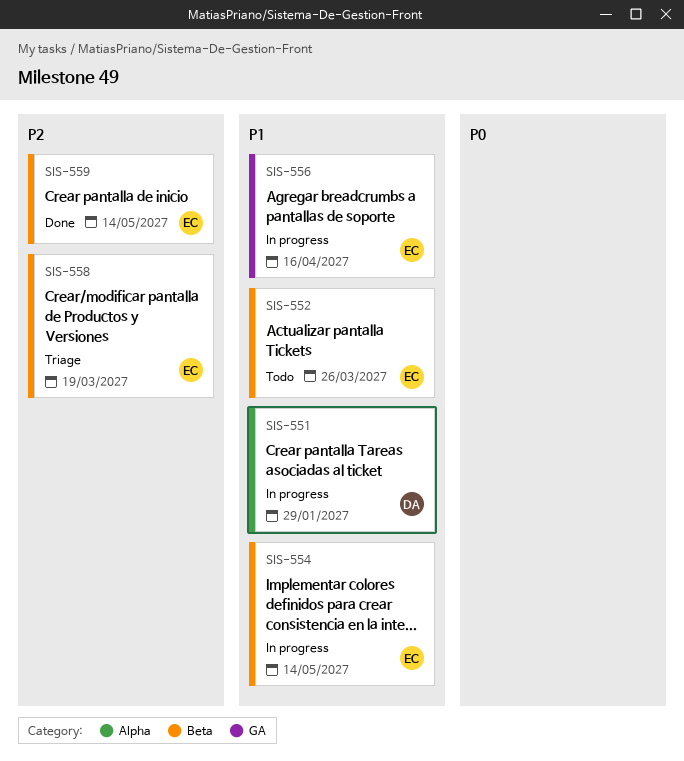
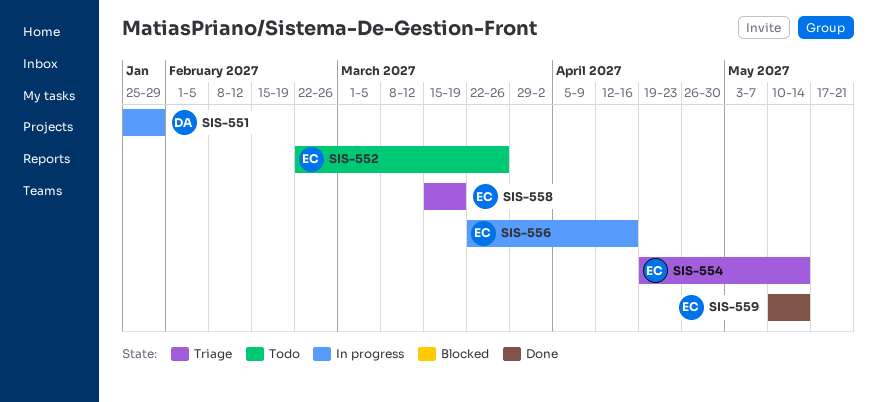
SIS-554, status: In progress -> Triage

